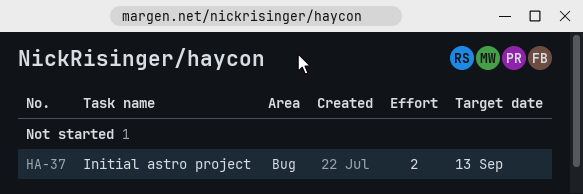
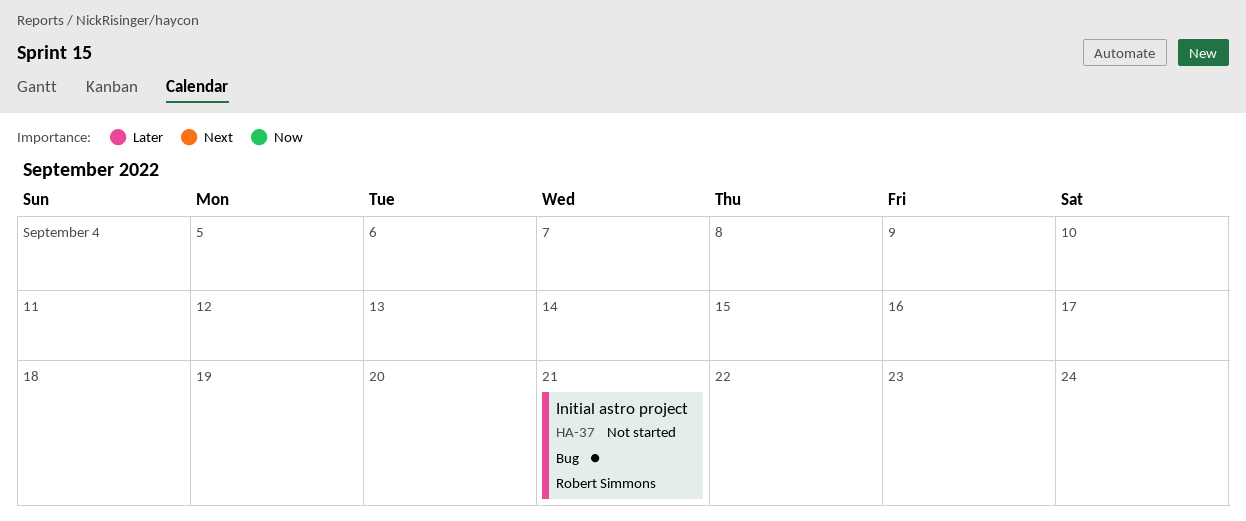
HA-37, estimate: 2 -> 1
HA-37, due: Sep 13 -> Sep 21

